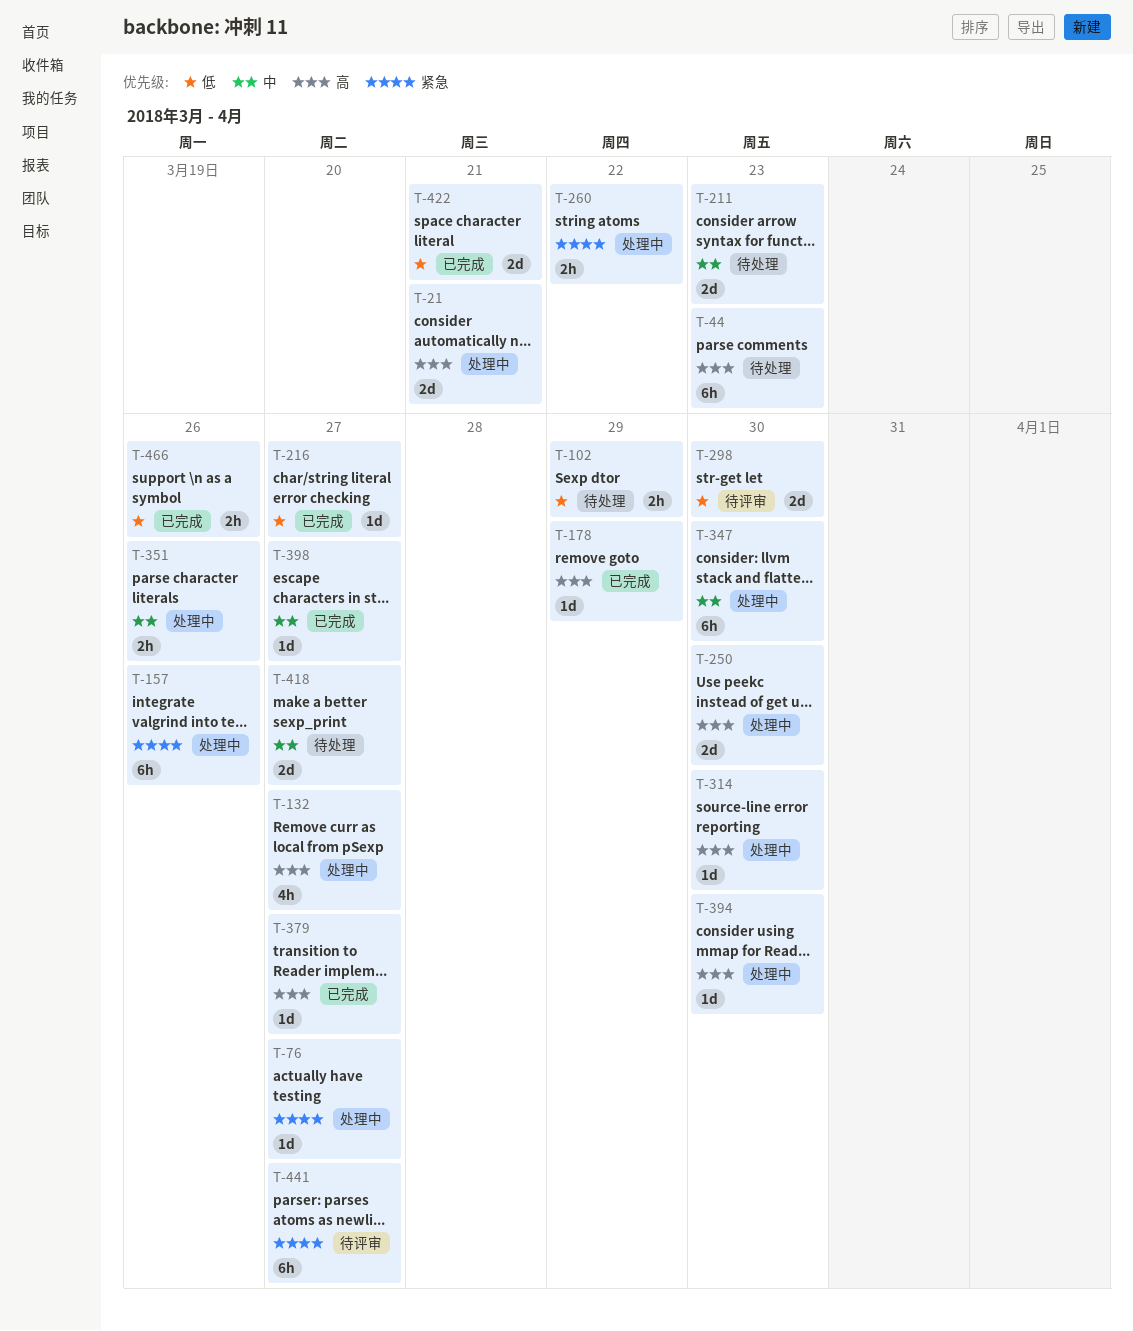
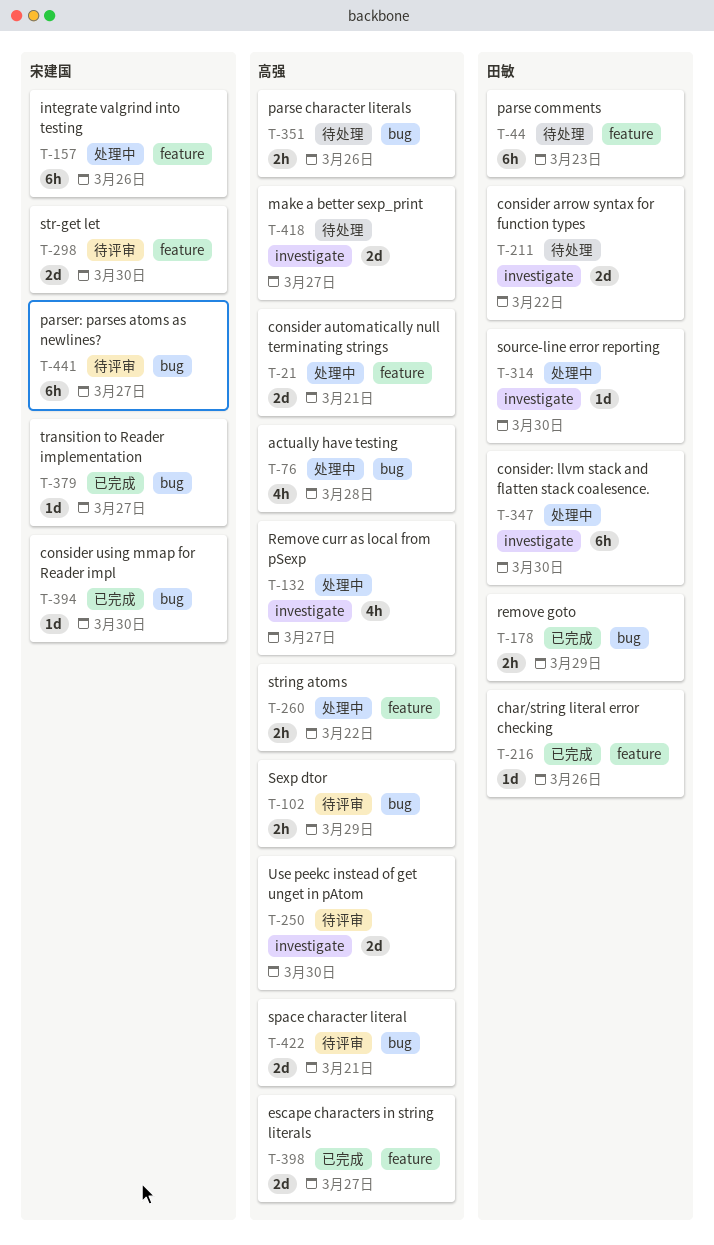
T-76, estimate: 1d -> 4h
T-76, due: Mar 27 -> Mar 28
T-102, status: 待处理 -> 待评审
T-178, estimate: 1d -> 2h
T-211, due: Mar 23 -> Mar 22
T-216, due: Mar 27 -> Mar 26
T-250, status: 处理中 -> 待评审
T-351, status: 处理中 -> 待处理
T-394, status: 处理中 -> 已完成
T-398, estimate: 1d -> 2d
T-422, status: 已完成 -> 待评审
T-466: present -> none

